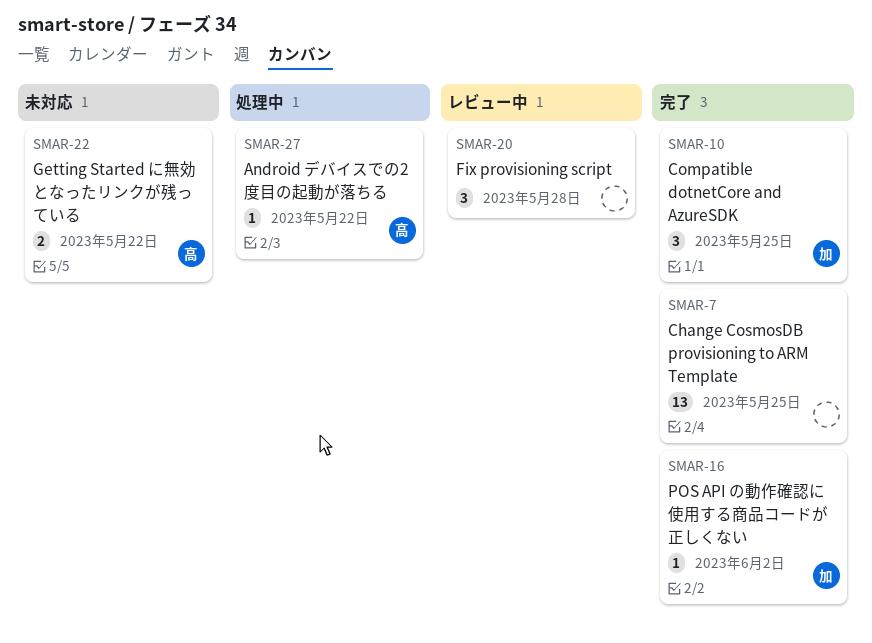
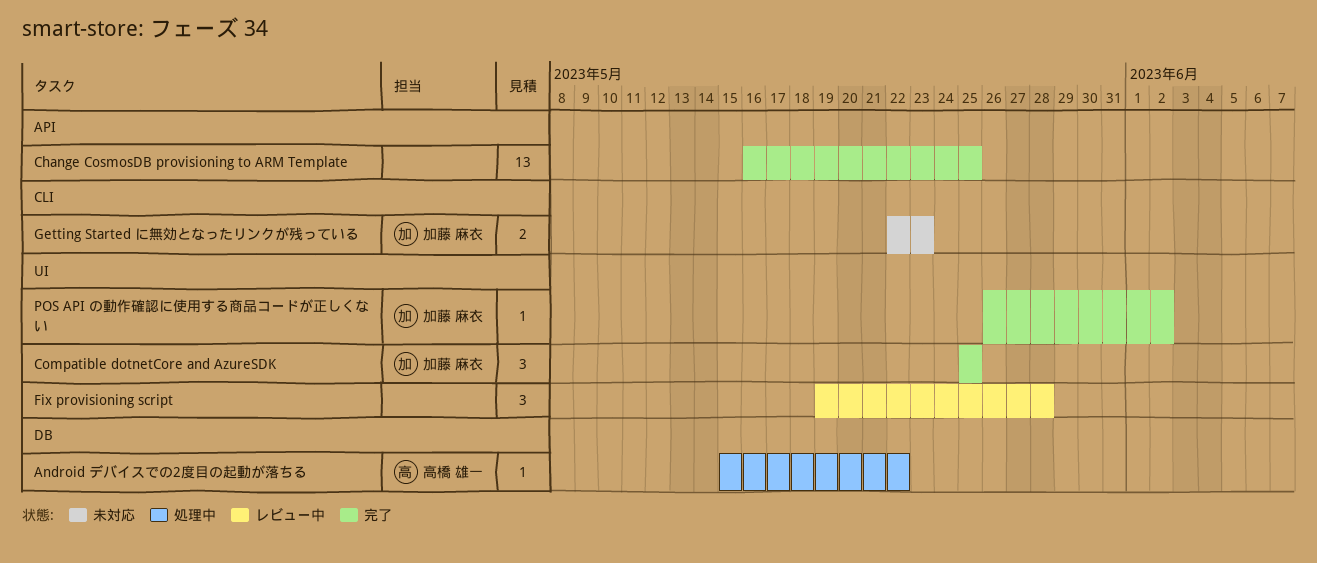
Getting Started に無効となったリンクが残っている, owner: 高橋 雄一 -> 加藤 麻衣
Getting Started に無効となったリンクが残っている, due: May 22 -> May 23

